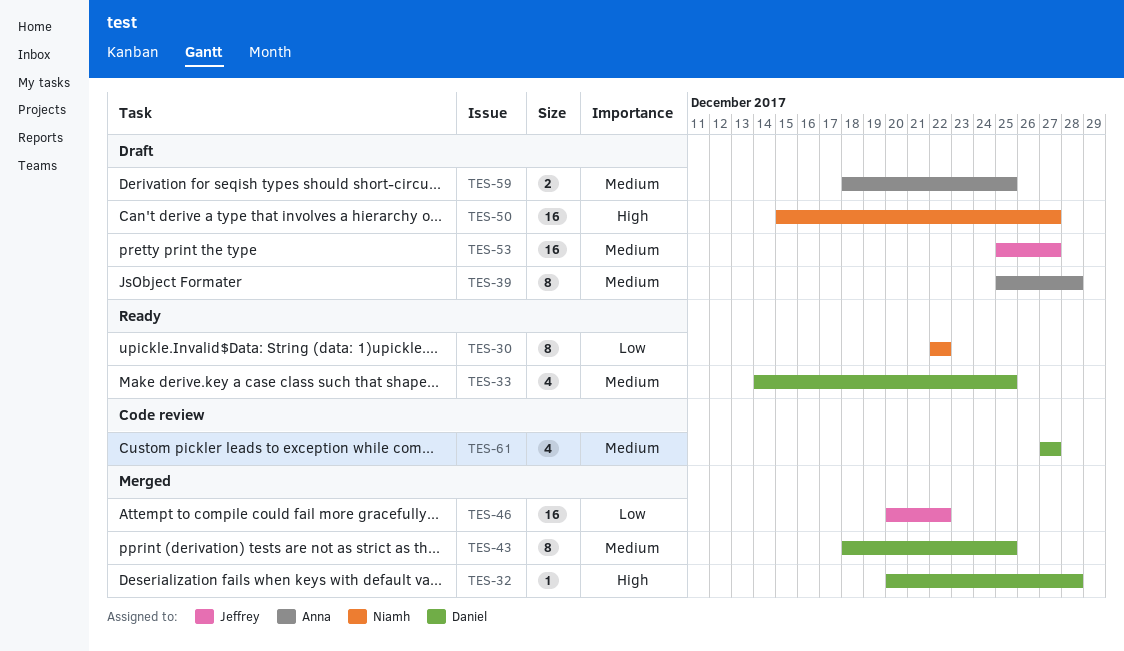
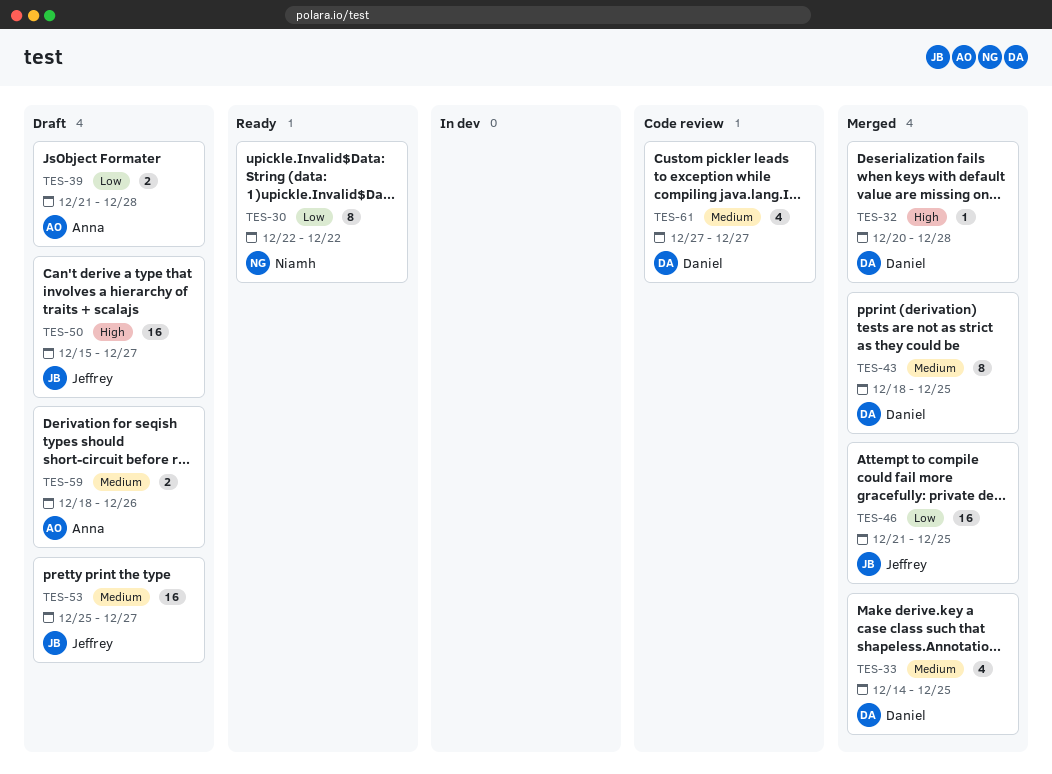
TES-33, status: Ready -> Merged
TES-39, priority: Medium -> Low
TES-39, estimate: 8 -> 2
TES-39, start: Dec 25 -> Dec 21
TES-46, start: Dec 20 -> Dec 21
TES-46, due: Dec 22 -> Dec 25
TES-50, owner: Niamh -> Jeffrey
TES-59, due: Dec 25 -> Dec 26

